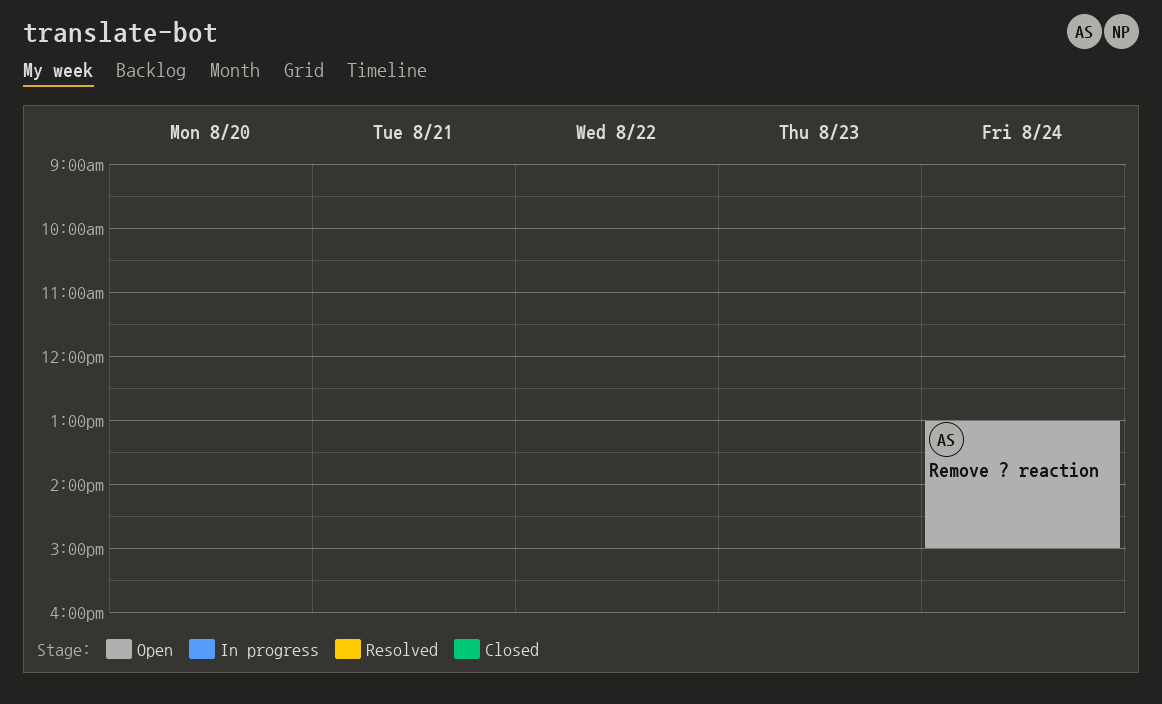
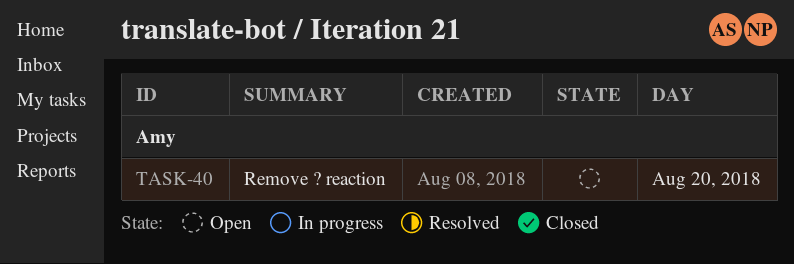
Remove ? reaction, day: Aug 24 -> Aug 20

